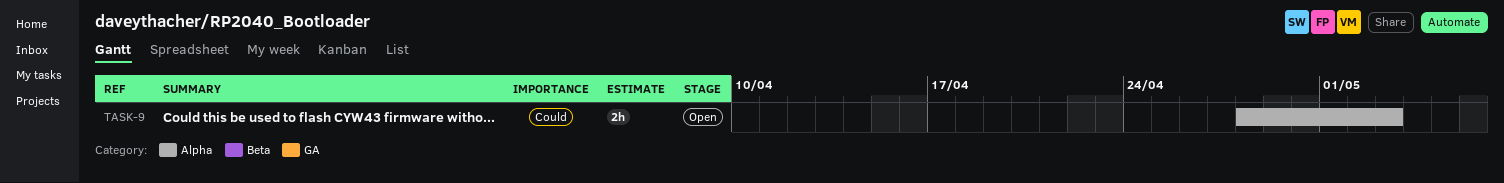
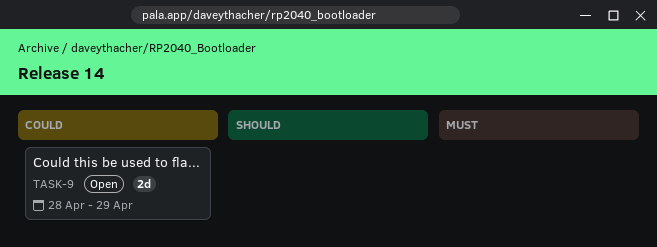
TASK-9, estimate: 2h -> 2d
TASK-9, due: May 3 -> Apr 29

